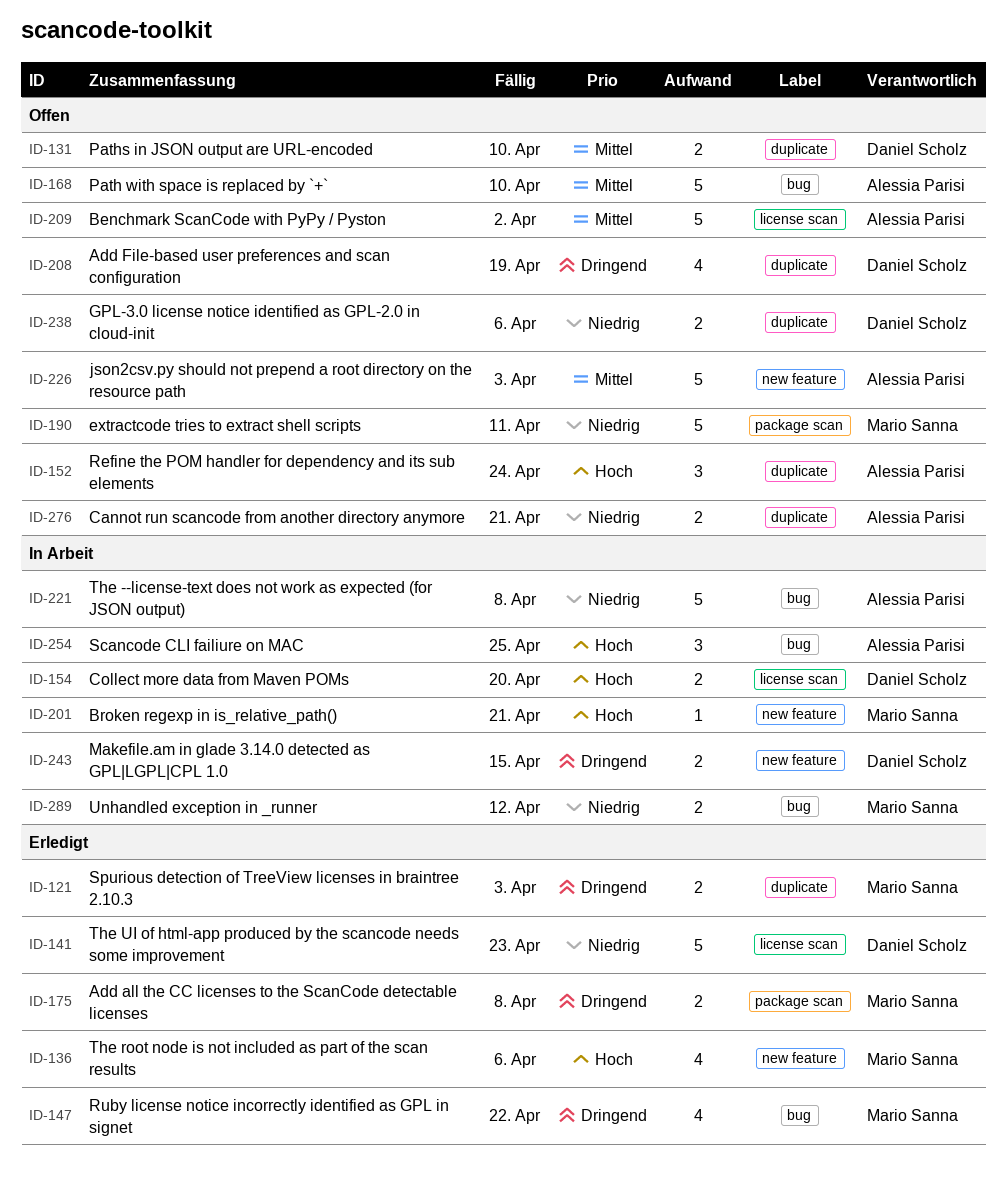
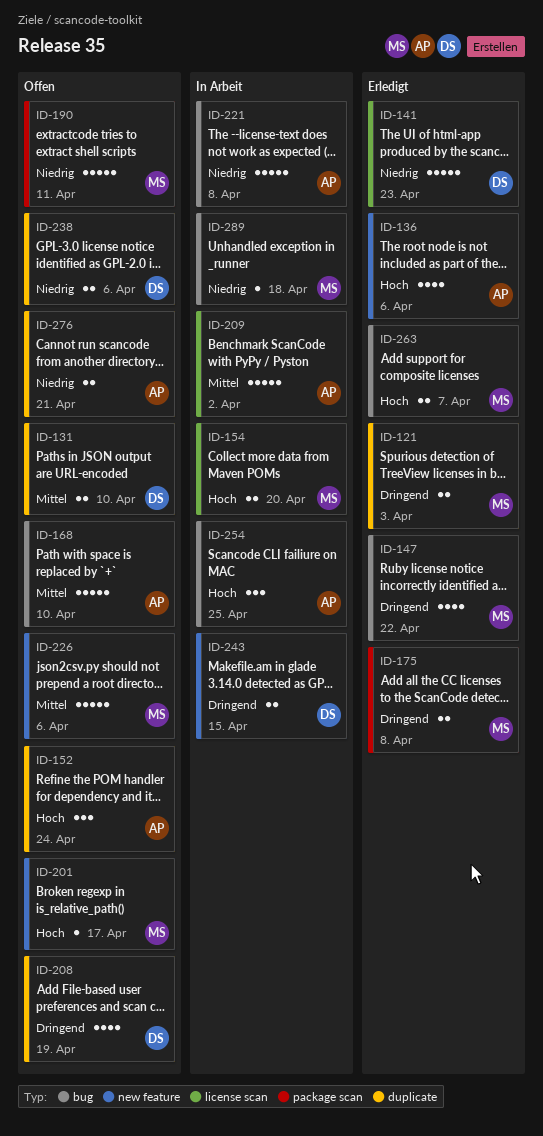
ID-136, owner: Mario Sanna -> Alessia Parisi
ID-154, owner: Daniel Scholz -> Mario Sanna
ID-201, status: In Arbeit -> Offen
ID-201, due: Apr 21 -> Apr 17
ID-209, status: Offen -> In Arbeit
ID-226, owner: Alessia Parisi -> Mario Sanna
ID-226, due: Apr 3 -> Apr 6
ID-263: none -> present
ID-289, estimate: 2 -> 1
ID-289, due: Apr 12 -> Apr 18

